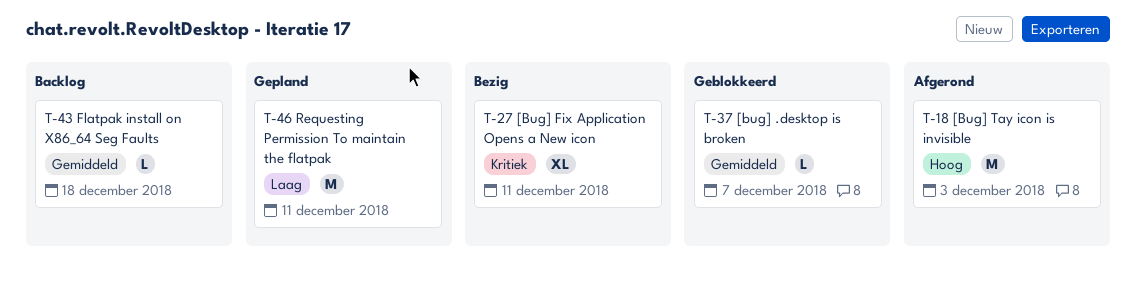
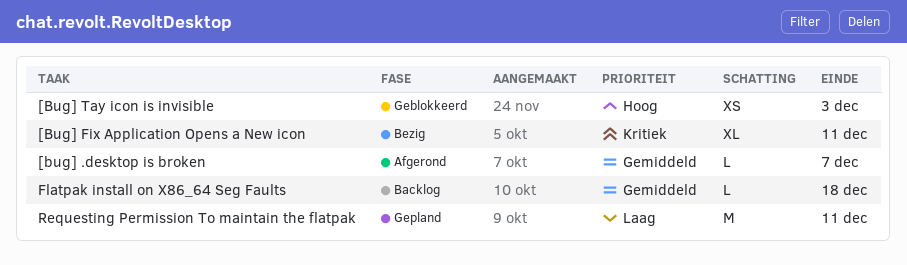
[bug] .desktop is broken, status: Geblokkeerd -> Afgerond
[Bug] Tay icon is invisible, status: Afgerond -> Geblokkeerd
[Bug] Tay icon is invisible, estimate: M -> XS

